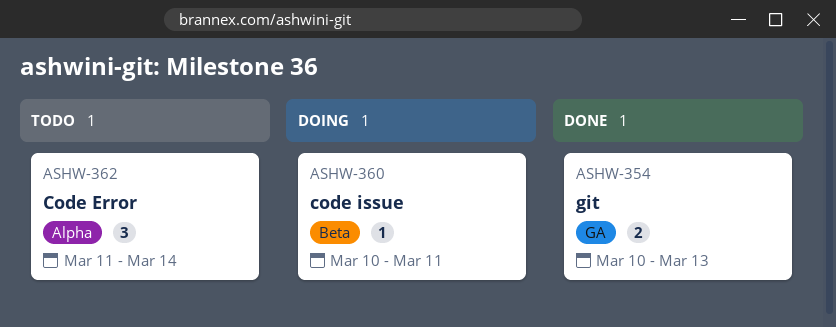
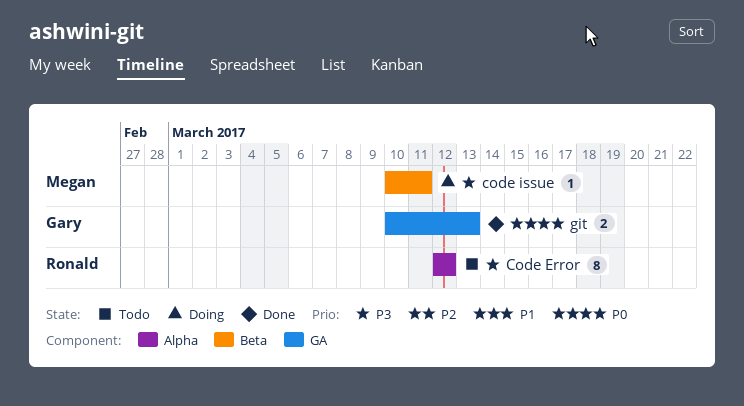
Code Error, estimate: 3 -> 8
Code Error, start: Mar 11 -> Mar 12
Code Error, due: Mar 14 -> Mar 12

